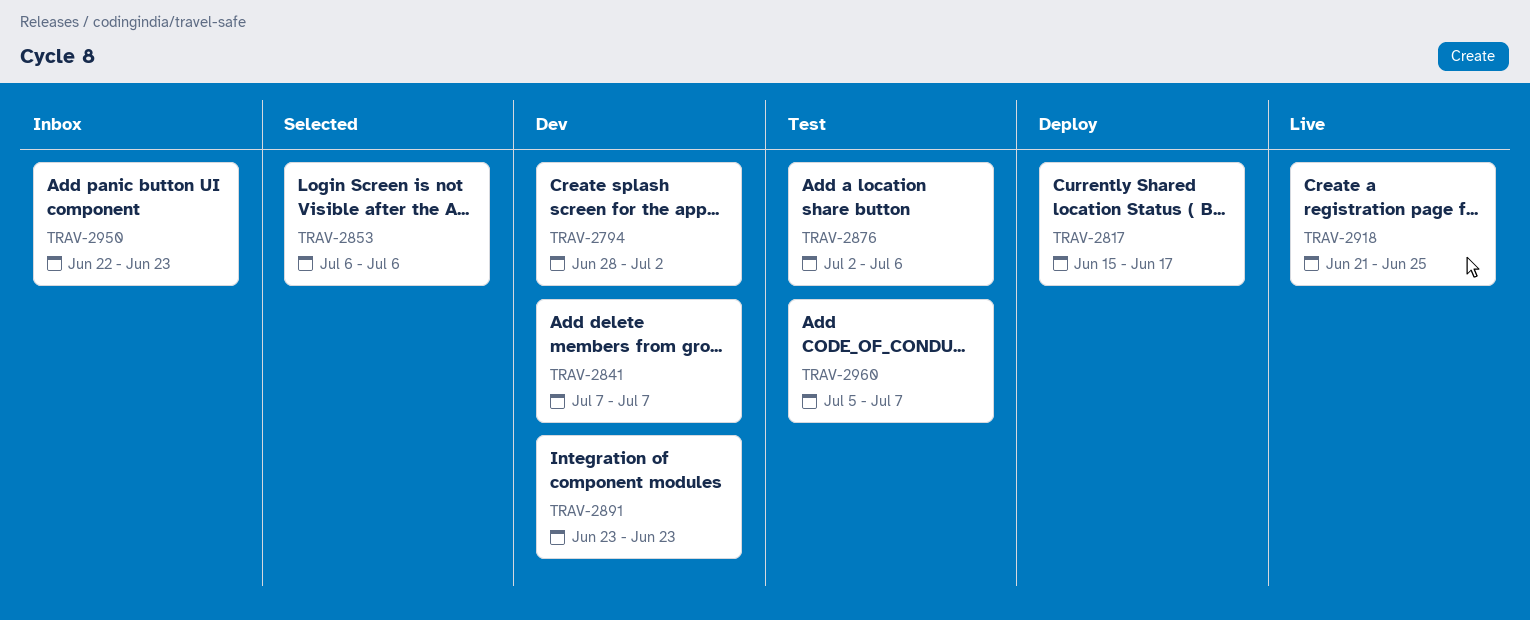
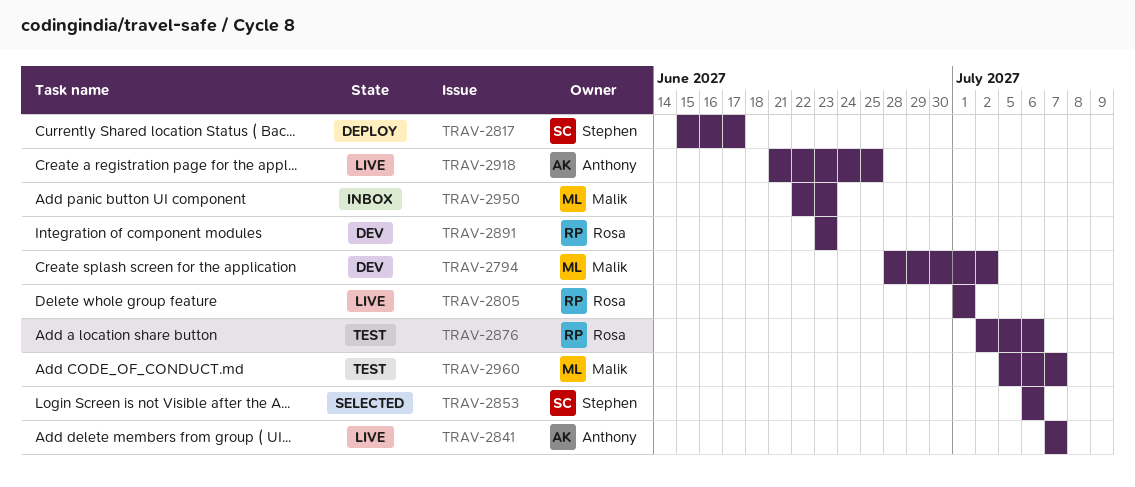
TRAV-2805: none -> present
TRAV-2841, status: Dev -> Live

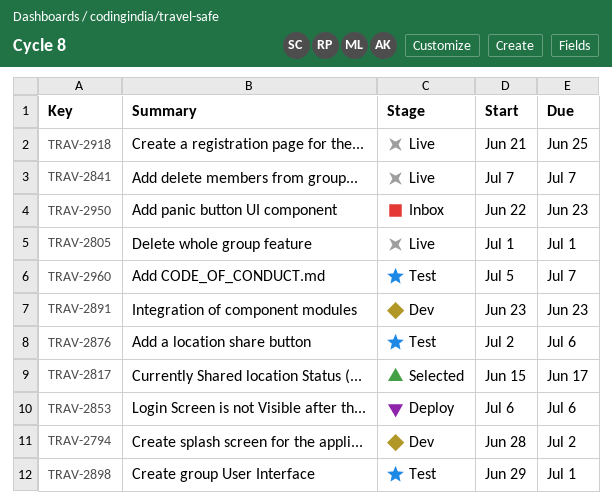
TRAV-2817, status: Deploy -> Selected
TRAV-2853, status: Selected -> Deploy
TRAV-2898: none -> present

